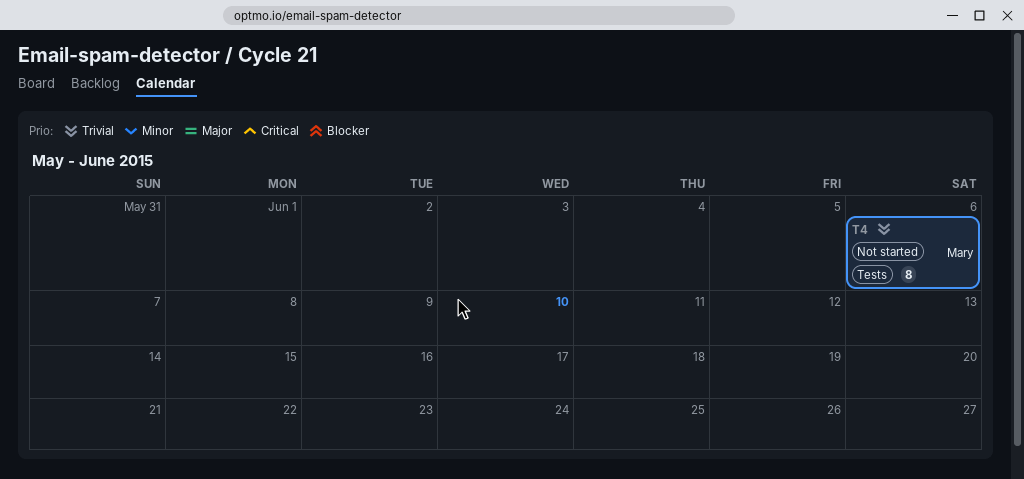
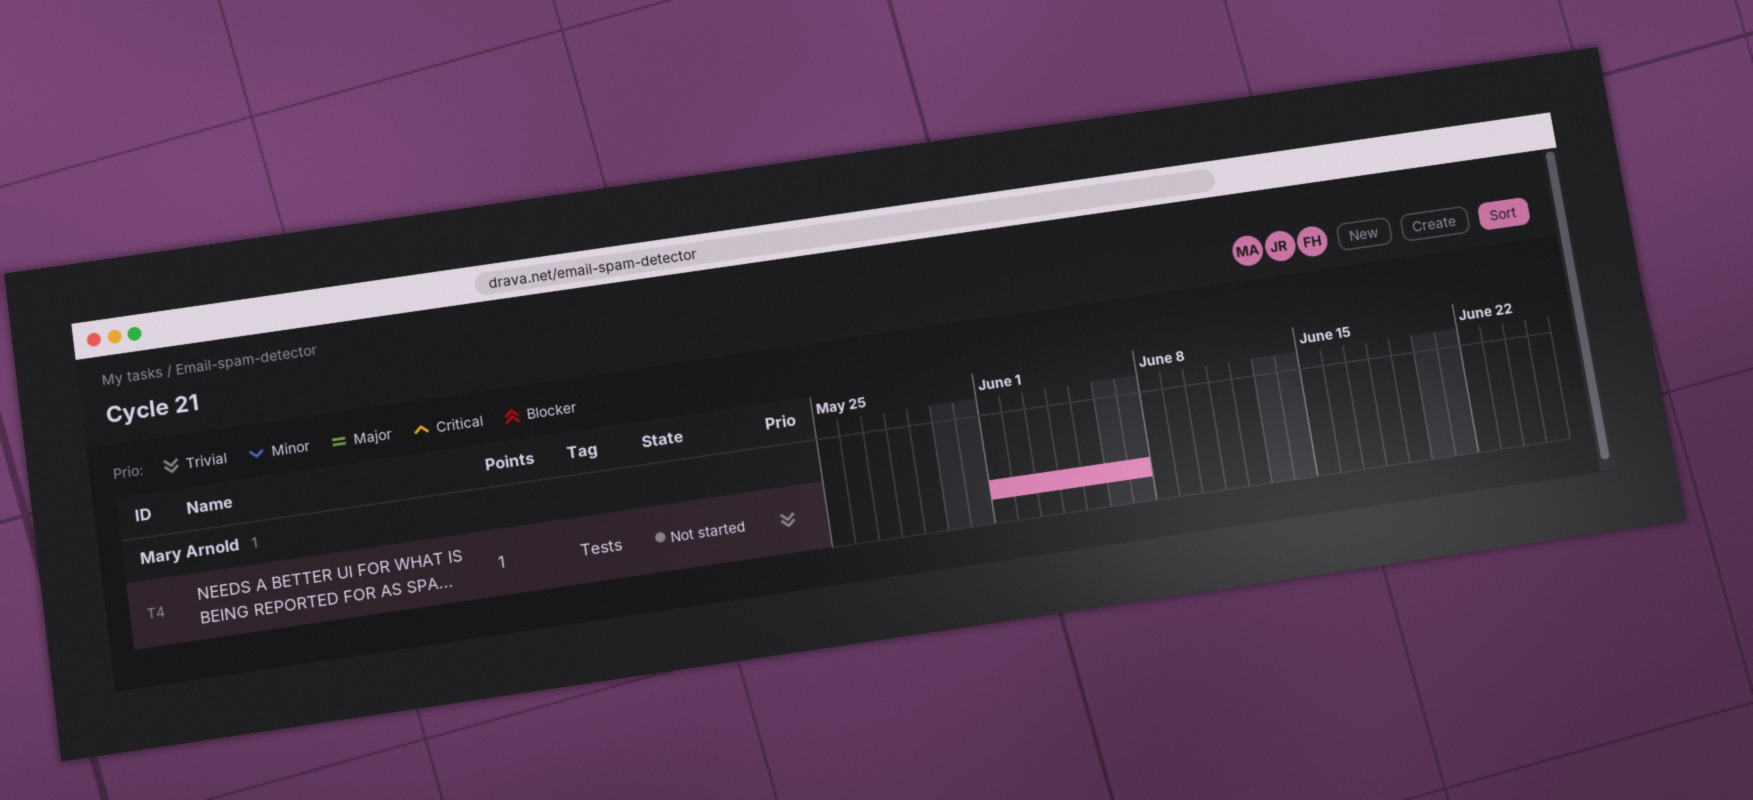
T4, estimate: 8 -> 1
T4, due: Jun 6 -> Jun 7

